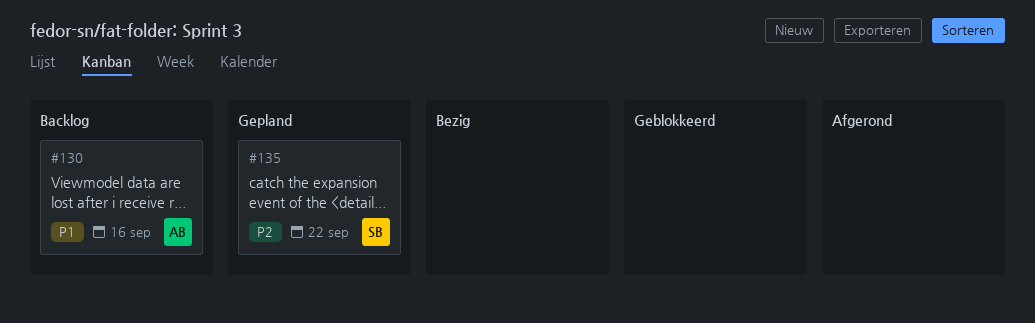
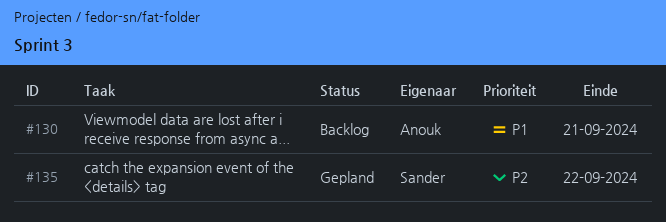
#130, due: Sep 16 -> Sep 21

